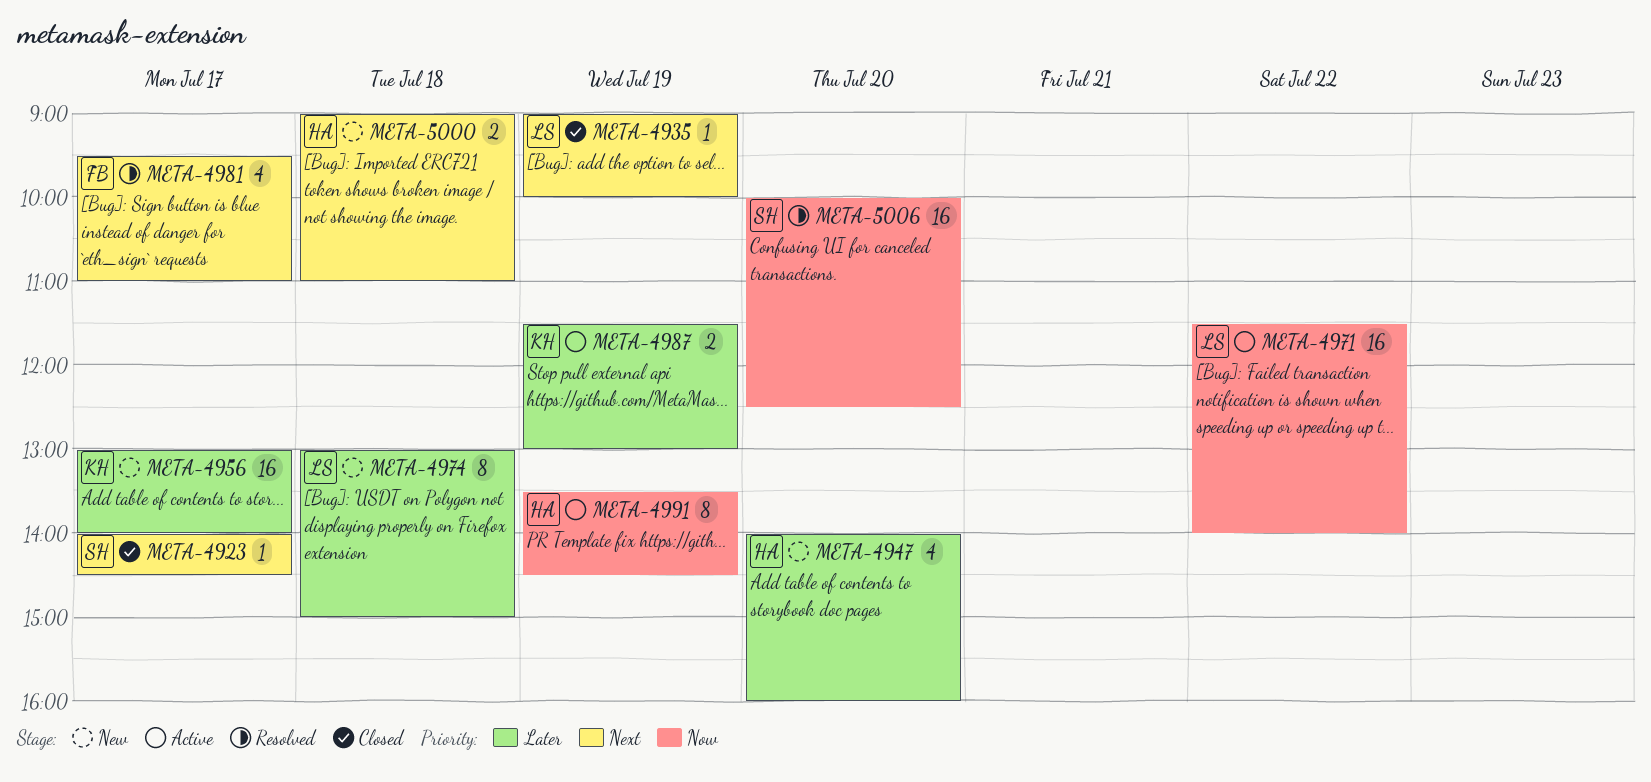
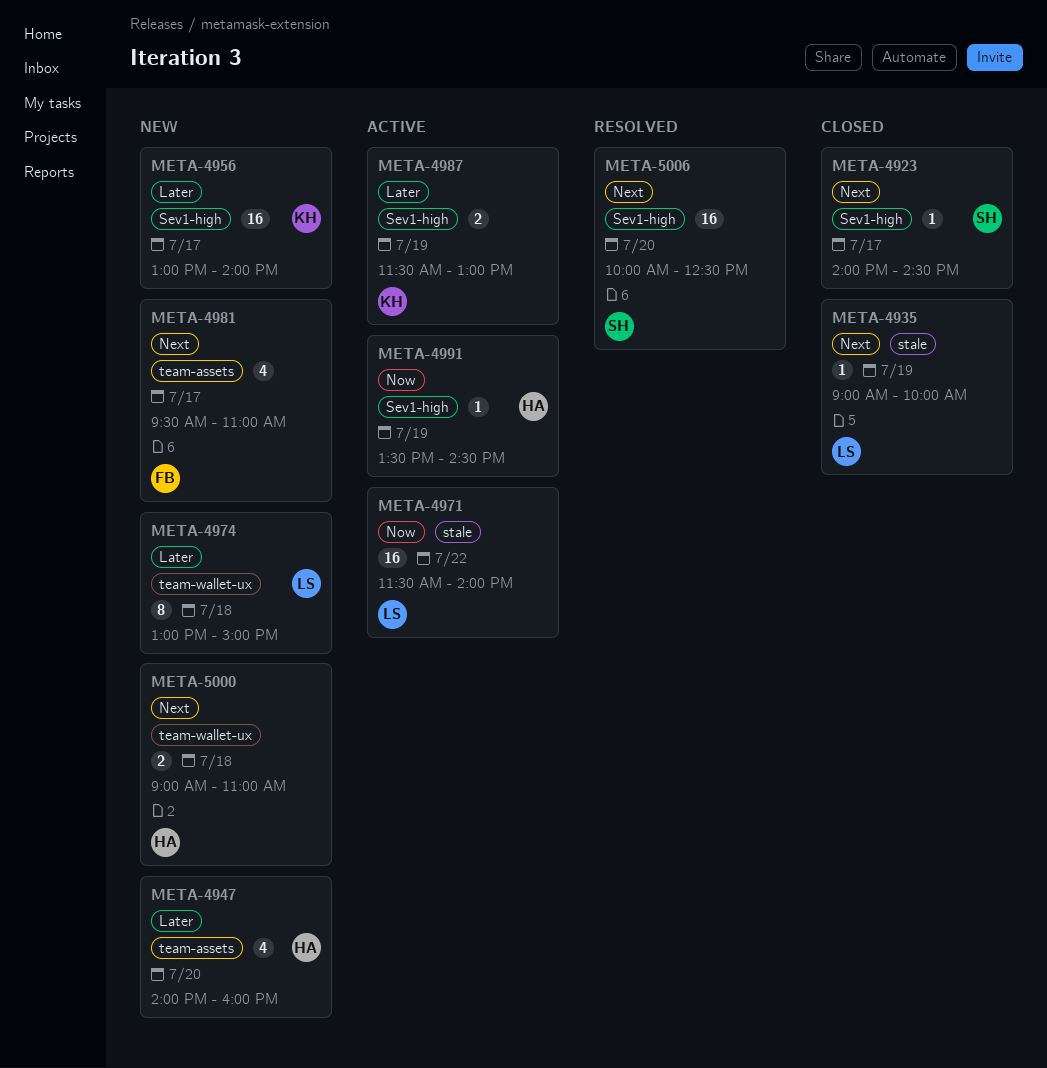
META-4981, status: Resolved -> New
META-4991, estimate: 8 -> 1
META-5006, priority: Now -> Next

